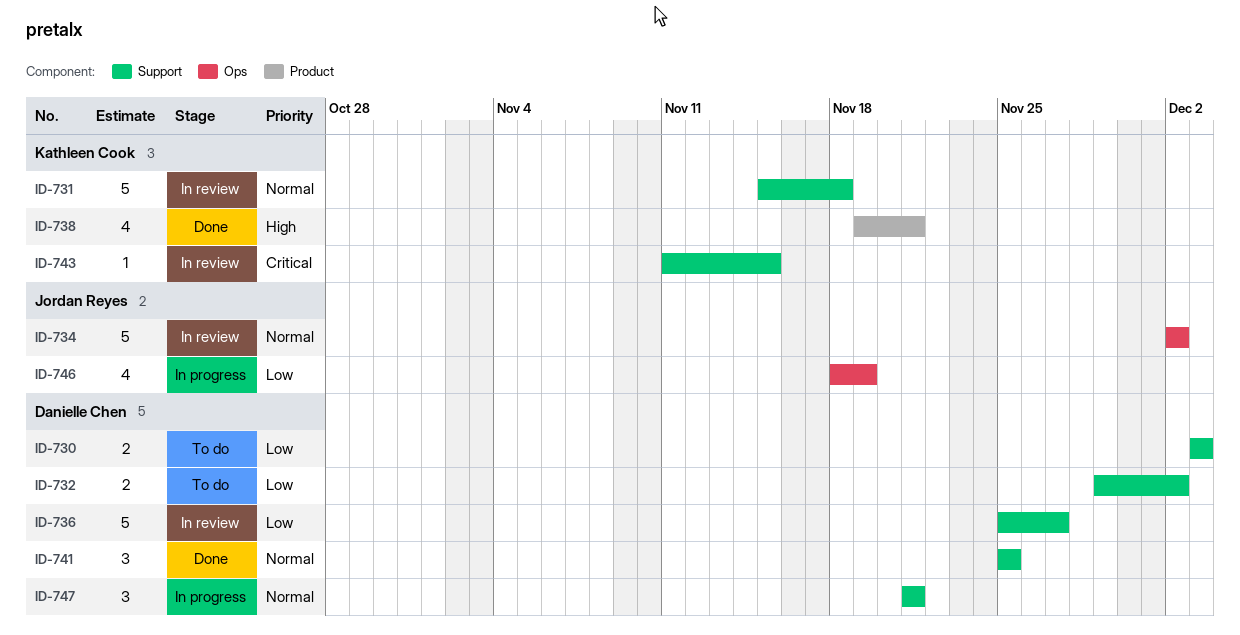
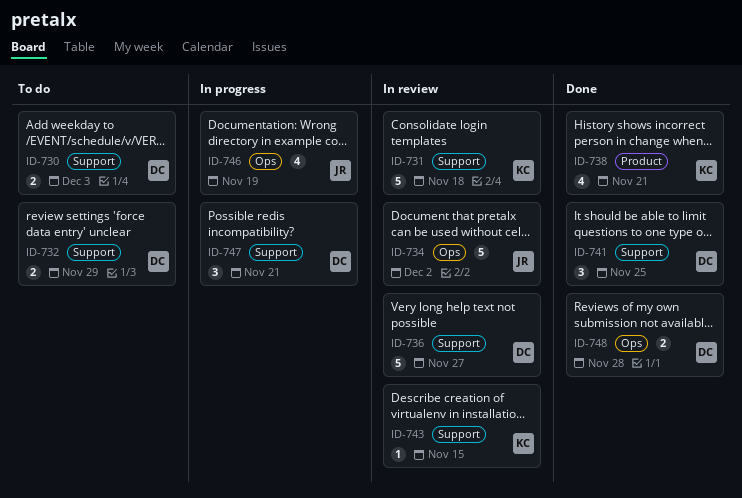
ID-732, due: Dec 2 -> Nov 29
ID-748: none -> present

